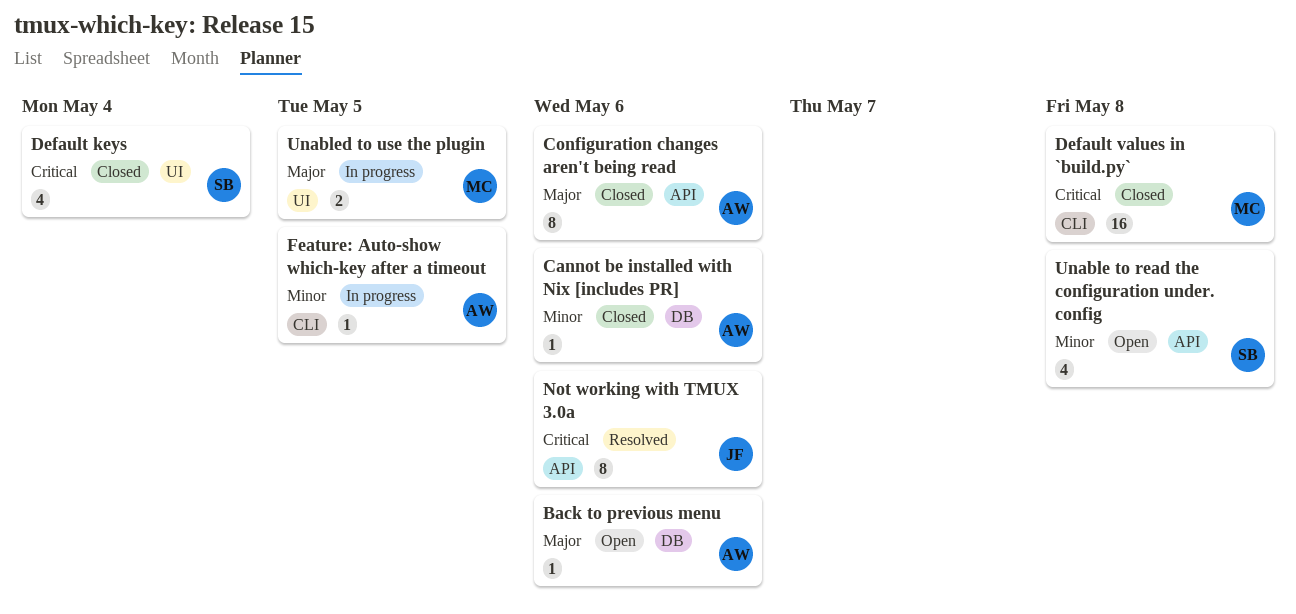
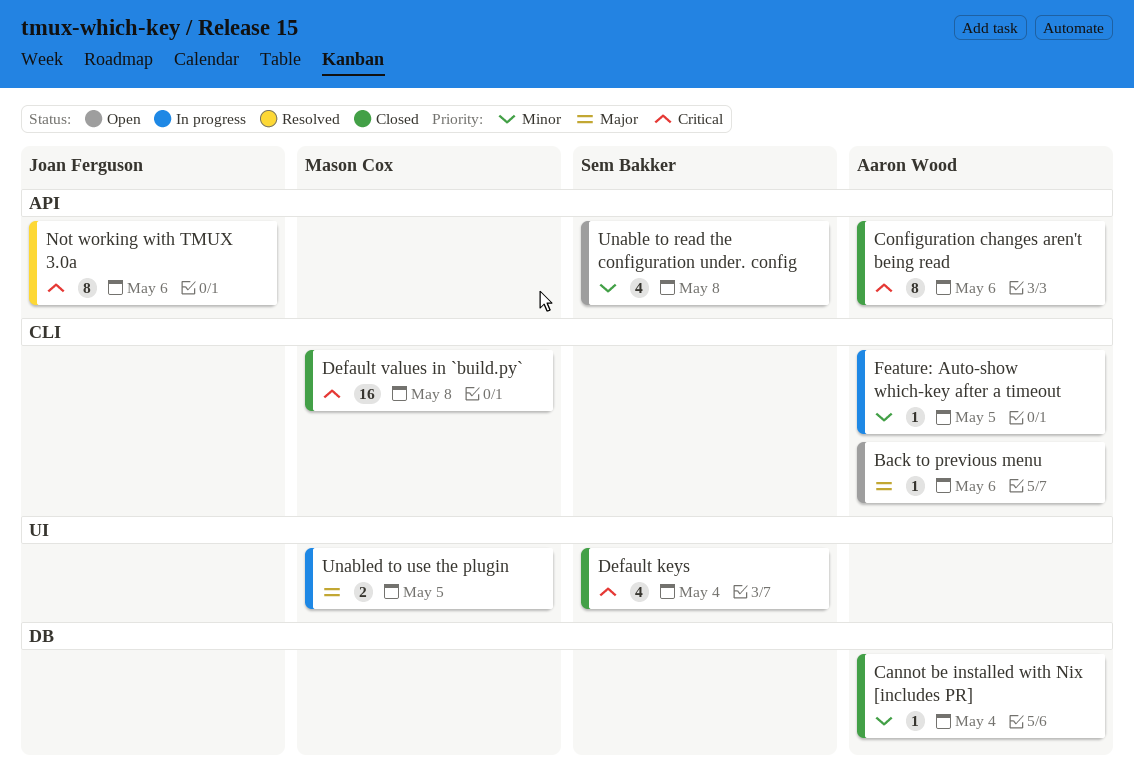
Back to previous menu, label: DB -> CLI
Cannot be installed with Nix [includes PR], due: May 6 -> May 4
Configuration changes aren't being read, priority: Major -> Critical

